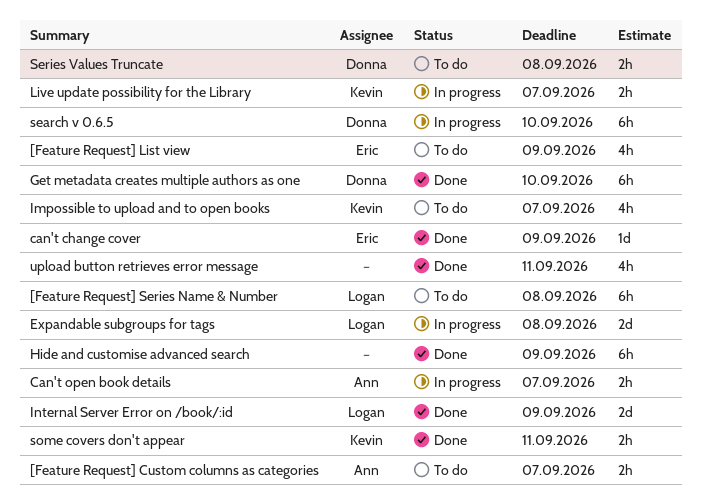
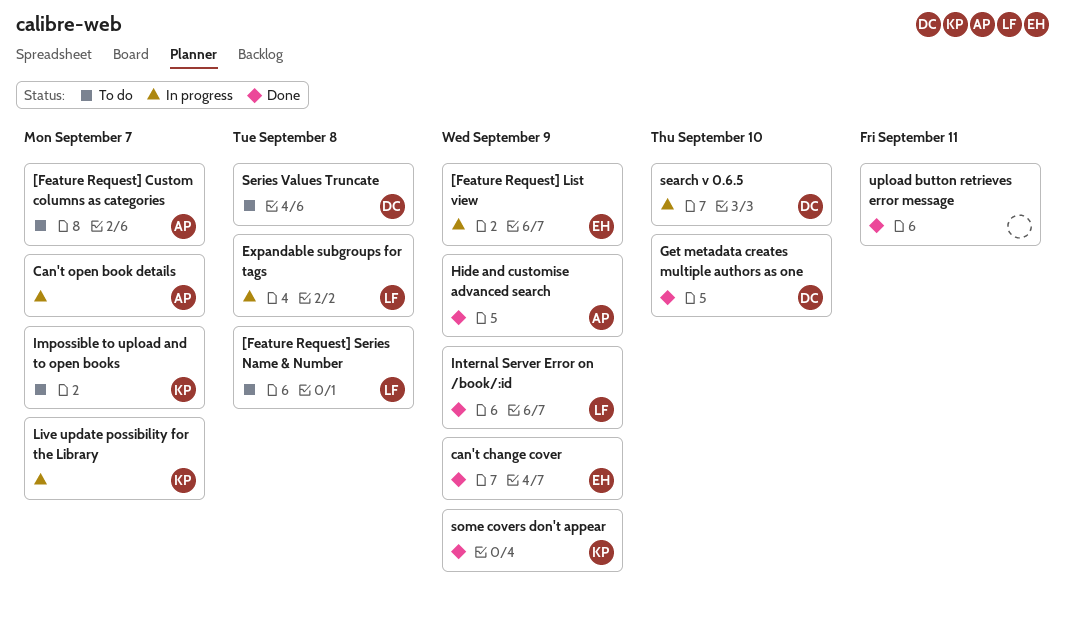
[Feature Request] List view, status: To do -> In progress
Hide and customise advanced search, owner: none -> Ann
some covers don't appear, due: Sep 11 -> Sep 9

